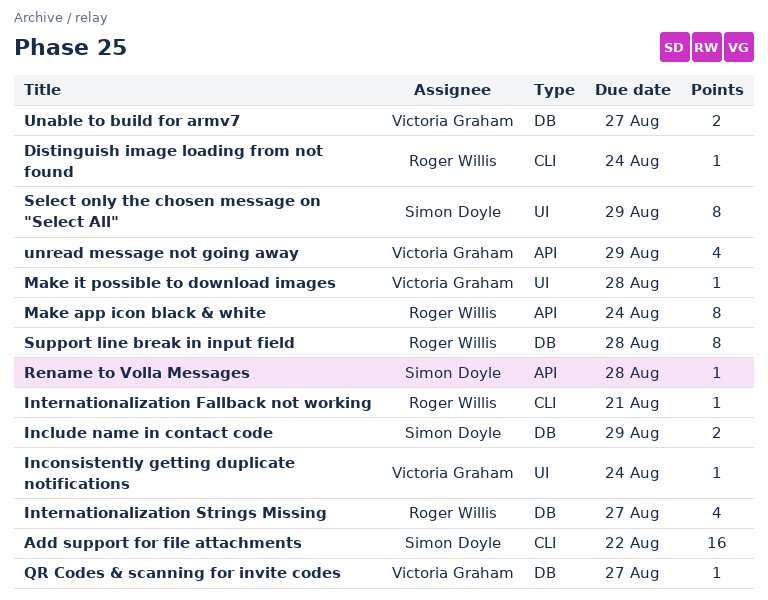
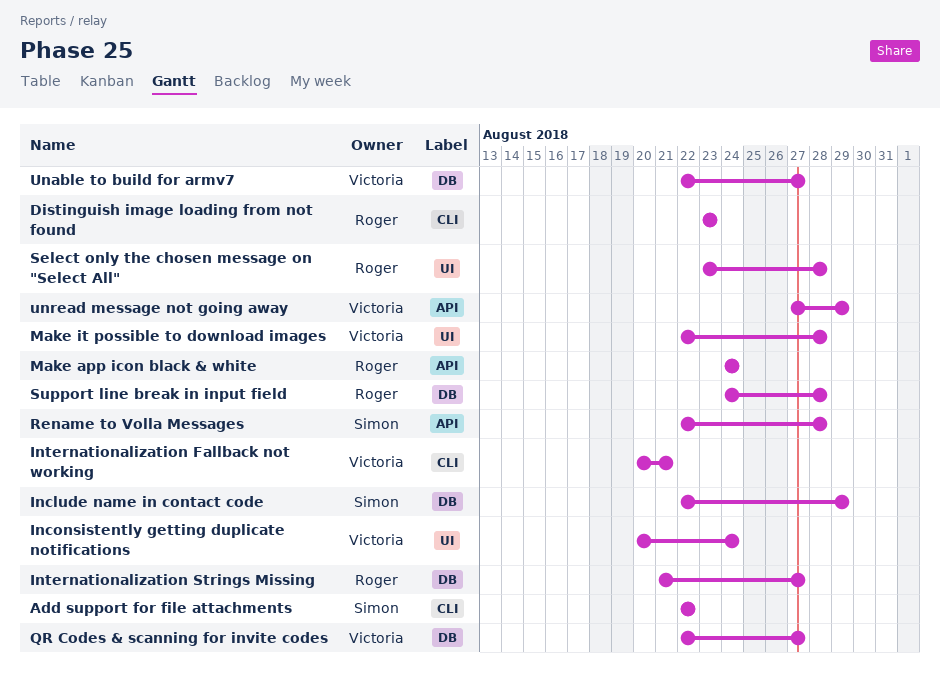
Distinguish image loading from not found, due: Aug 24 -> Aug 23
Internationalization Fallback not working, owner: Roger Willis -> Victoria Graham
Select only the chosen message on "Select All", owner: Simon Doyle -> Roger Willis
Select only the chosen message on "Select All", due: Aug 29 -> Aug 28

